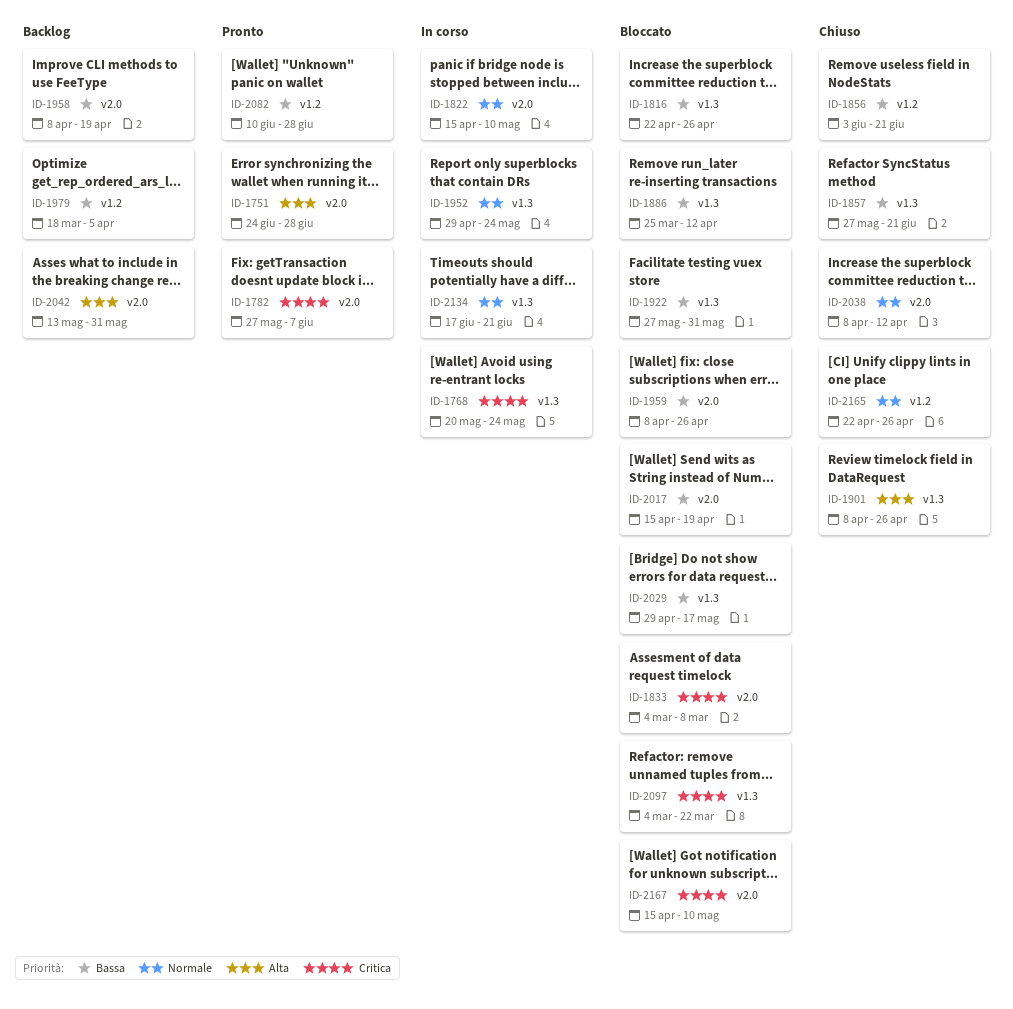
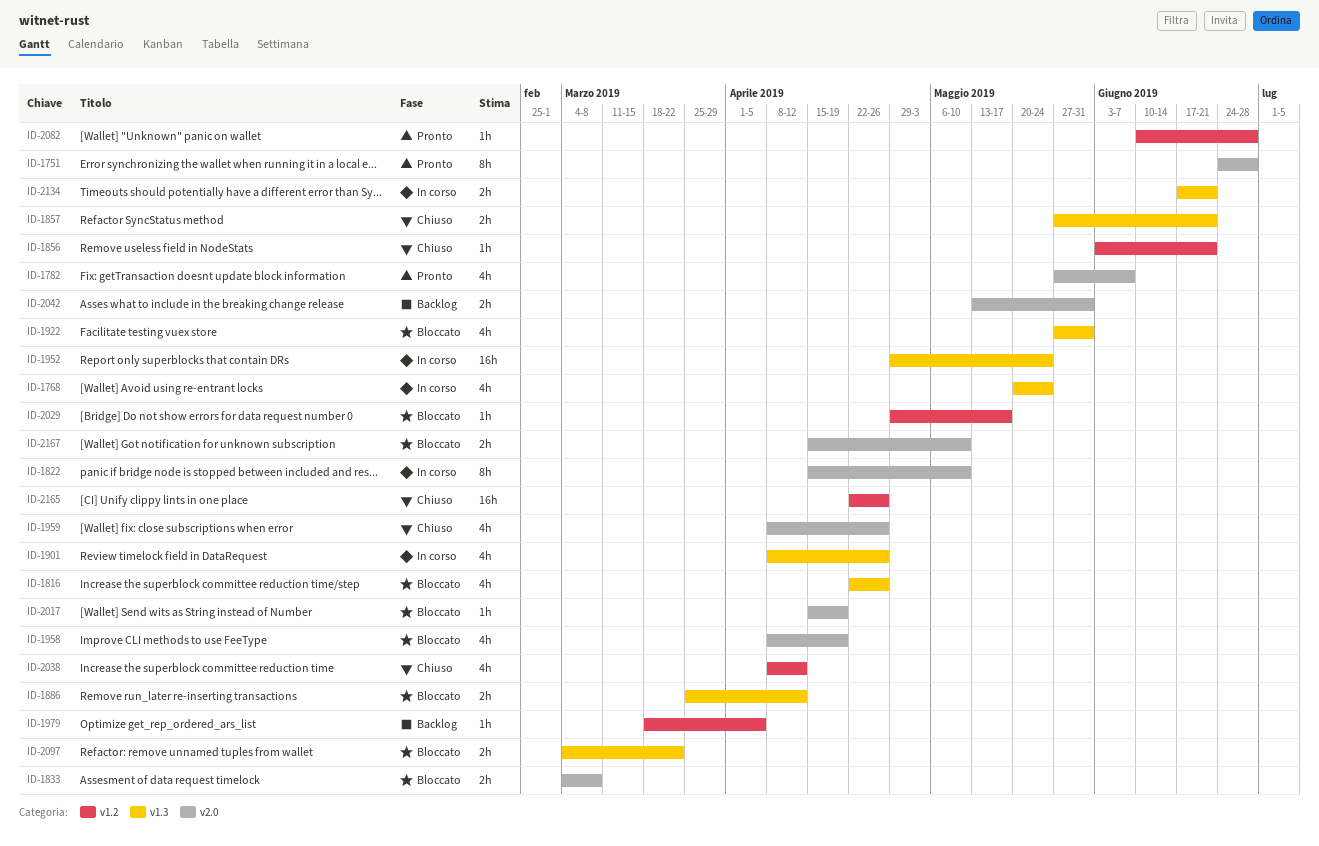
ID-1901, status: Chiuso -> In corso
ID-1958, status: Backlog -> Bloccato
ID-1959, status: Bloccato -> Chiuso
ID-2029, label: v1.3 -> v1.2
ID-2038, label: v2.0 -> v1.2

